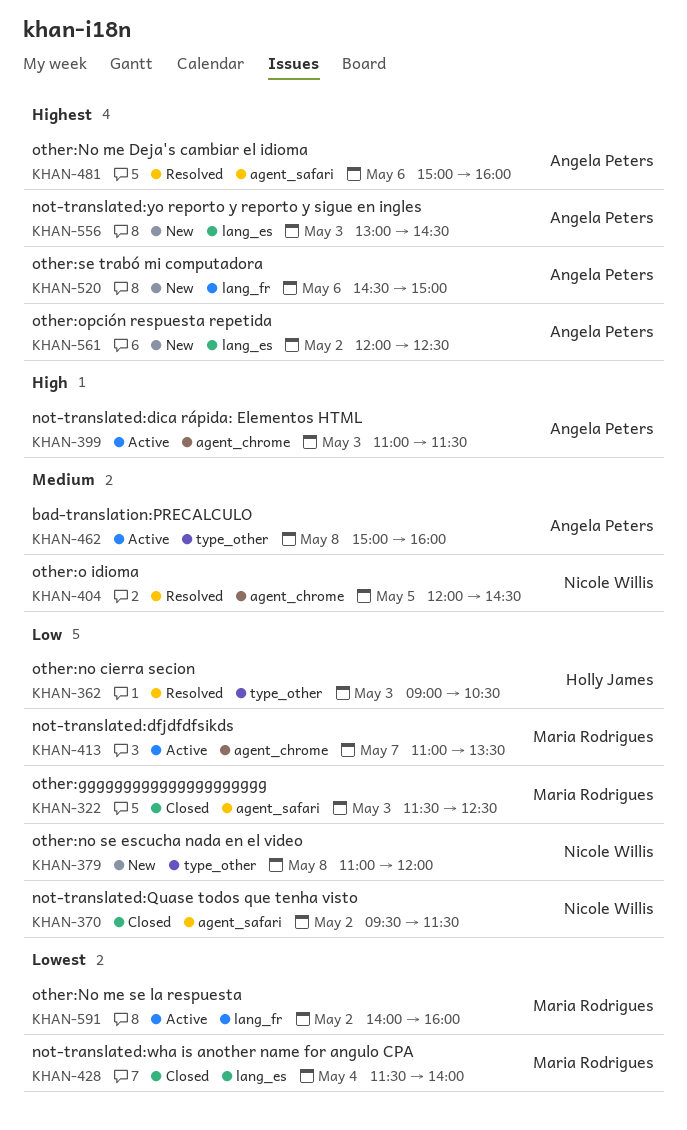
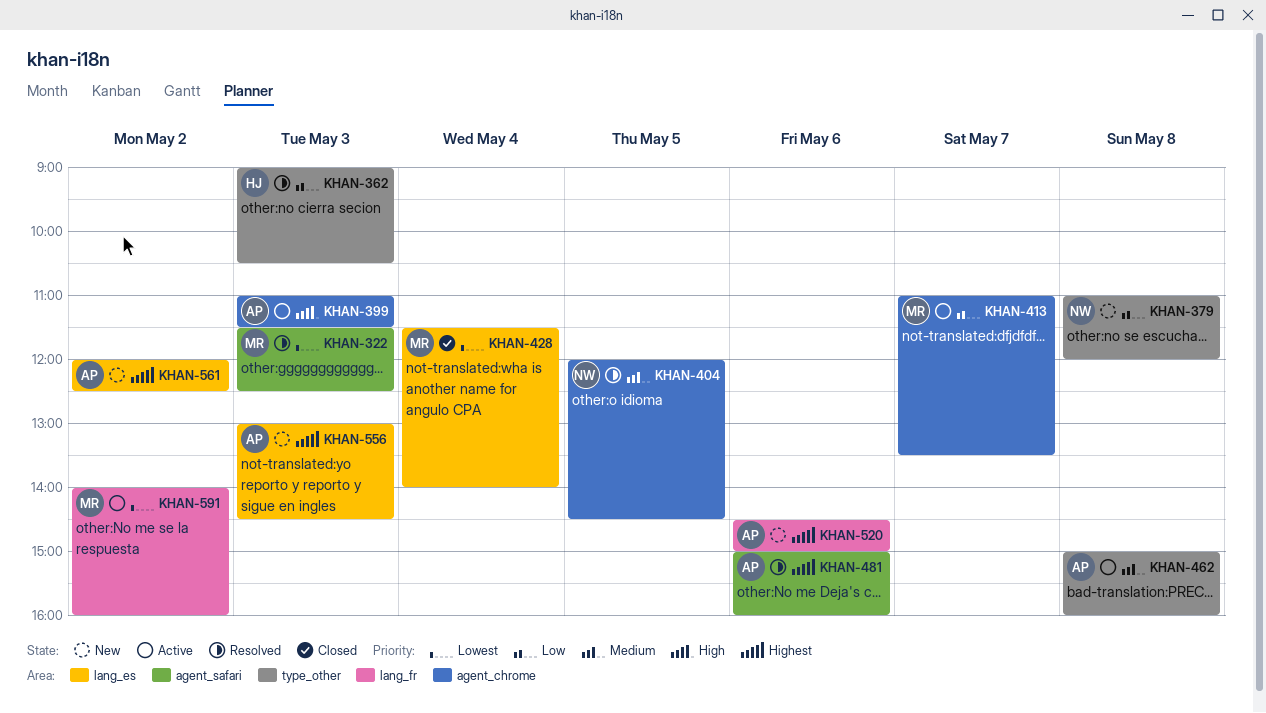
KHAN-322, status: Closed -> Resolved
KHAN-322, priority: Low -> Lowest
KHAN-370: present -> none

